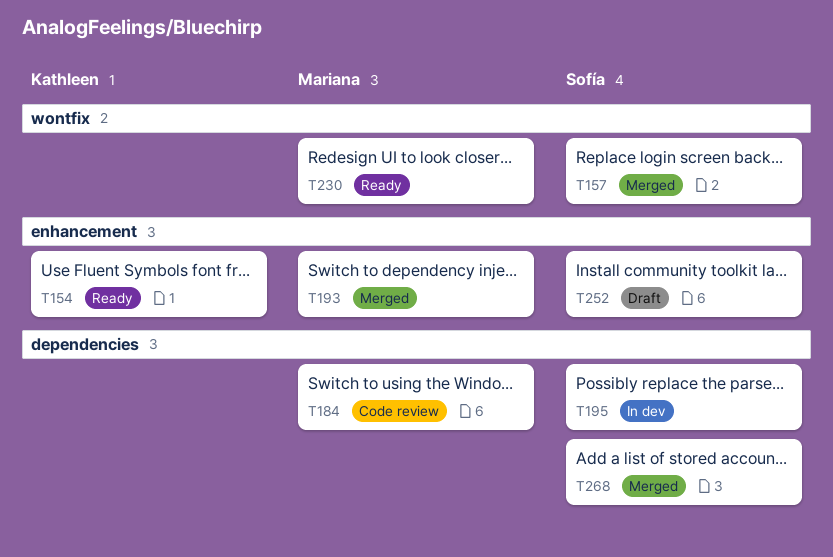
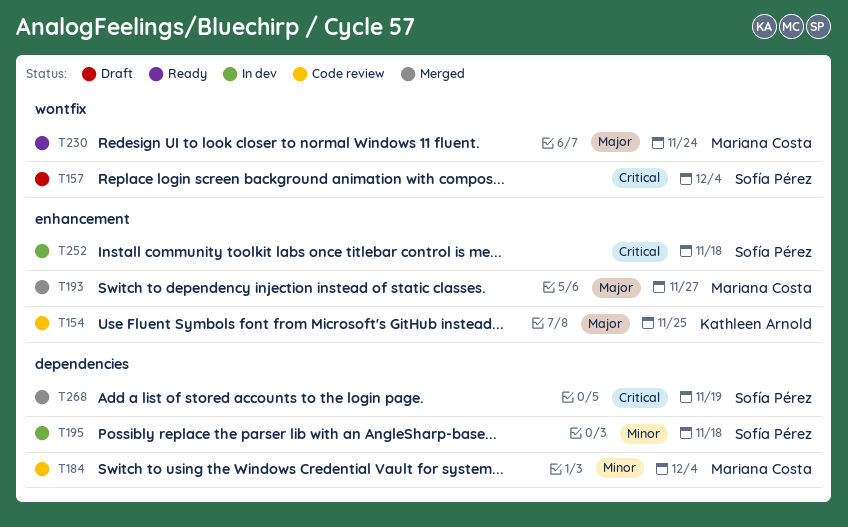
T154, status: Ready -> Code review
T157, status: Merged -> Draft
T252, status: Draft -> In dev

